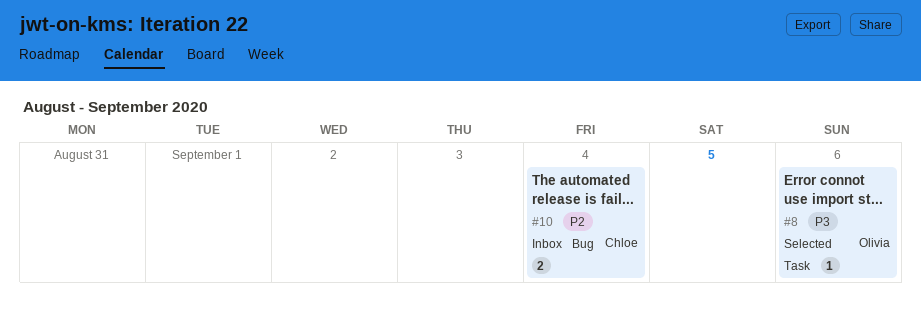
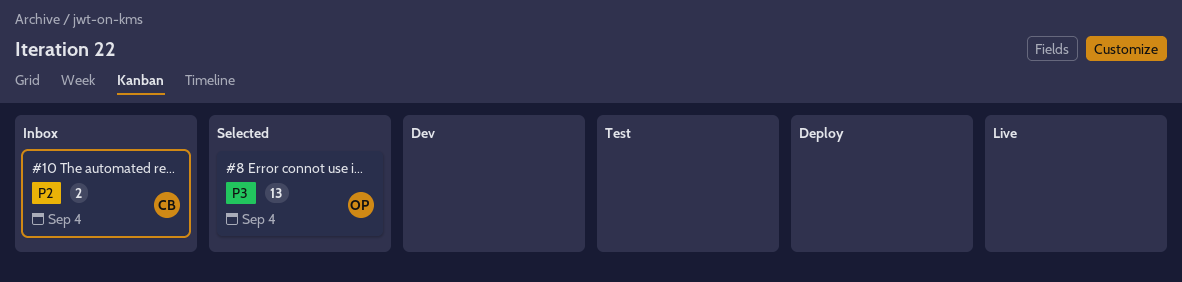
#8, estimate: 1 -> 13
#8, due: Sep 6 -> Sep 4

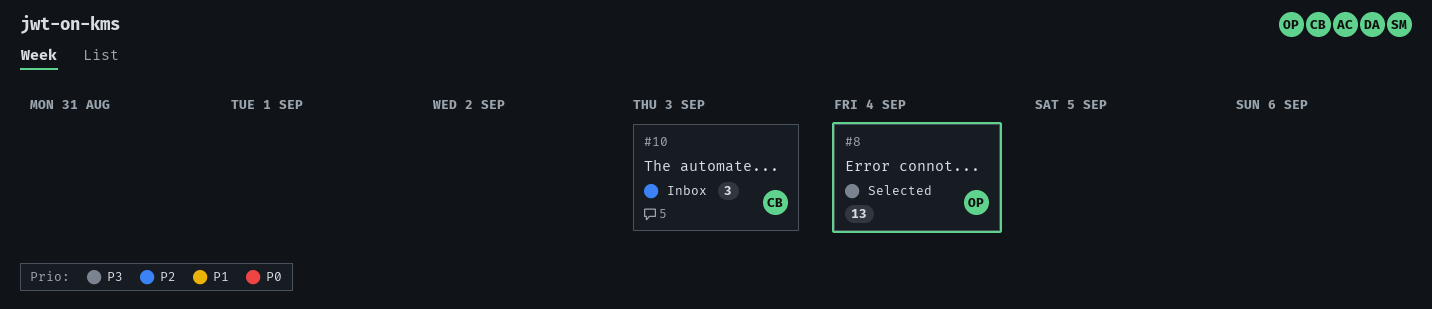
#10, estimate: 2 -> 3
#10, due: Sep 4 -> Sep 3

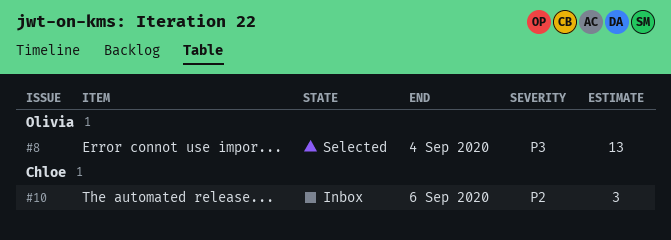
#10, due: Sep 3 -> Sep 6

